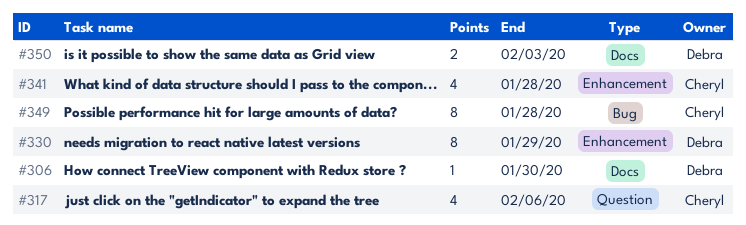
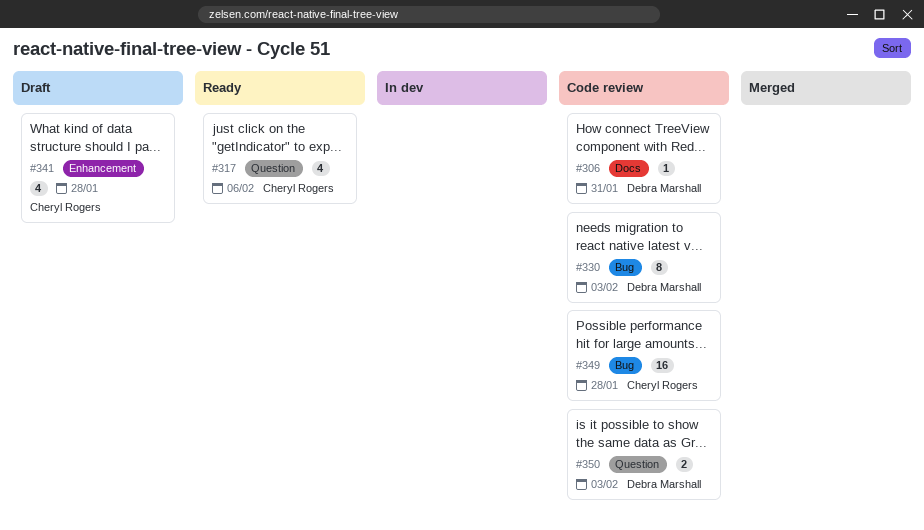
#306, due: Jan 30 -> Jan 31
#330, label: Enhancement -> Bug
#330, due: Jan 29 -> Feb 3
#349, estimate: 8 -> 16
#350, label: Docs -> Question

